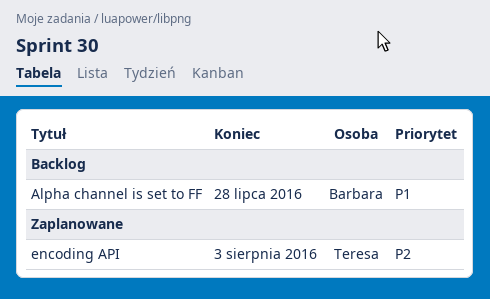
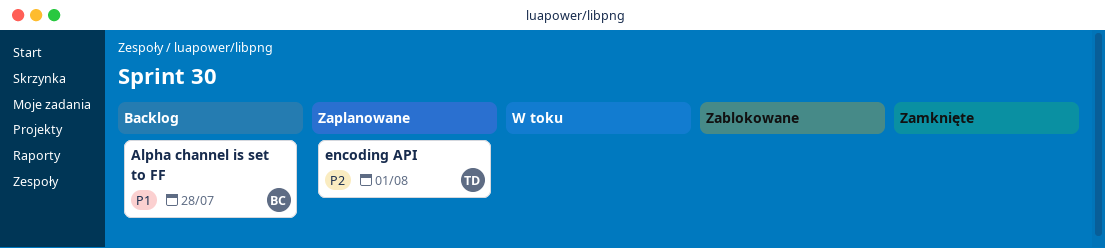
encoding API, due: Aug 3 -> Aug 1

